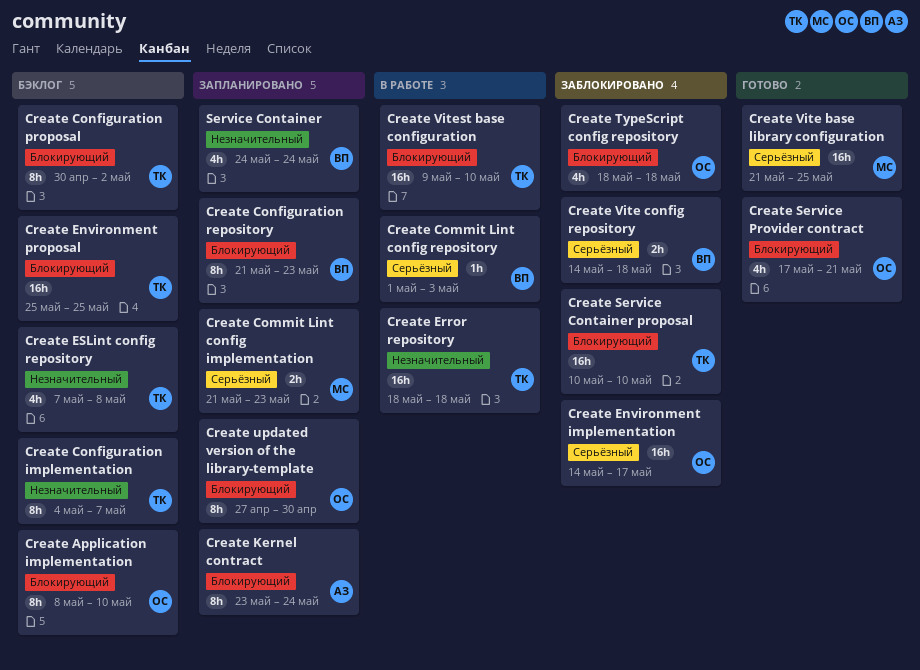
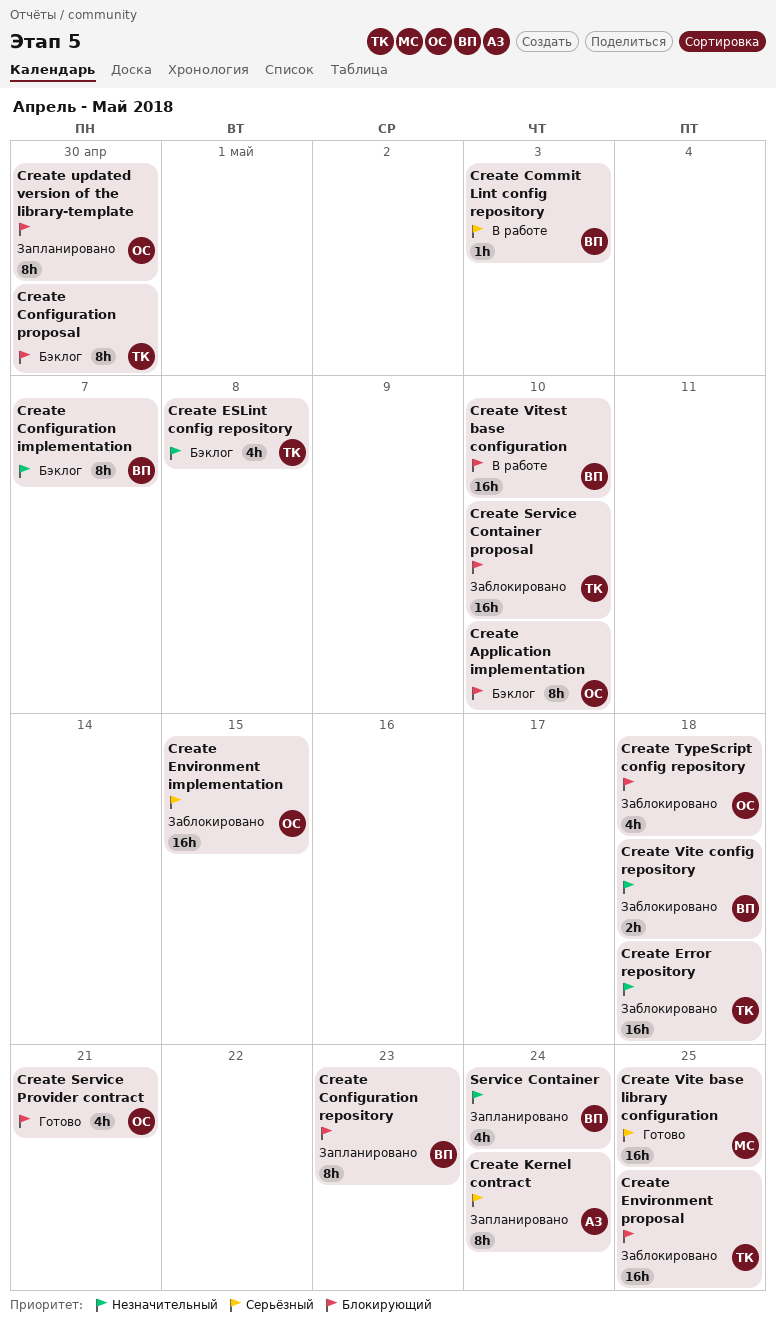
Create Commit Lint config implementation: present -> none
Create Configuration implementation, owner: ТК -> ВП
Create Configuration proposal, due: May 2 -> Apr 30
Create Environment implementation, due: May 17 -> May 15
Create Environment proposal, status: Бэклог -> Заблокировано
Create Error repository, status: В работе -> Заблокировано
Create Kernel contract, priority: Блокирующий -> Серьёзный
Create Vite config repository, priority: Серьёзный -> Незначительный
Create Vitest base configuration, owner: ТК -> ВП

